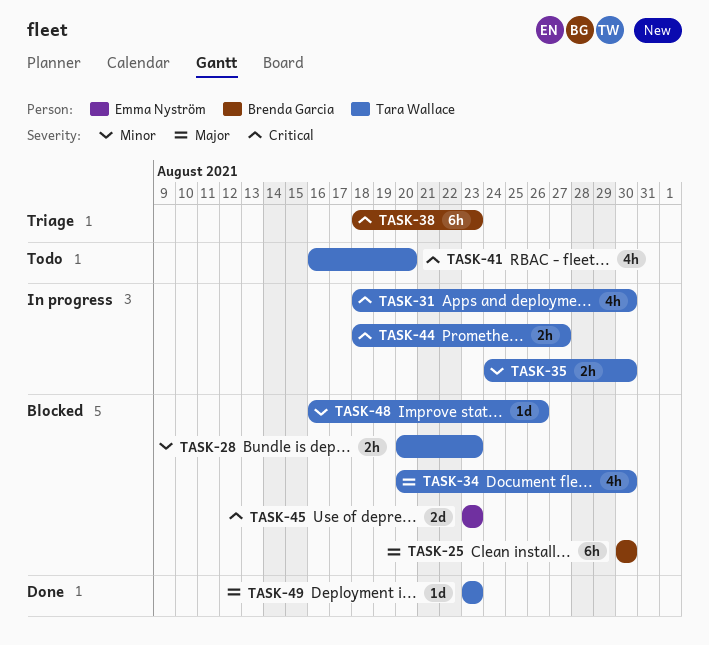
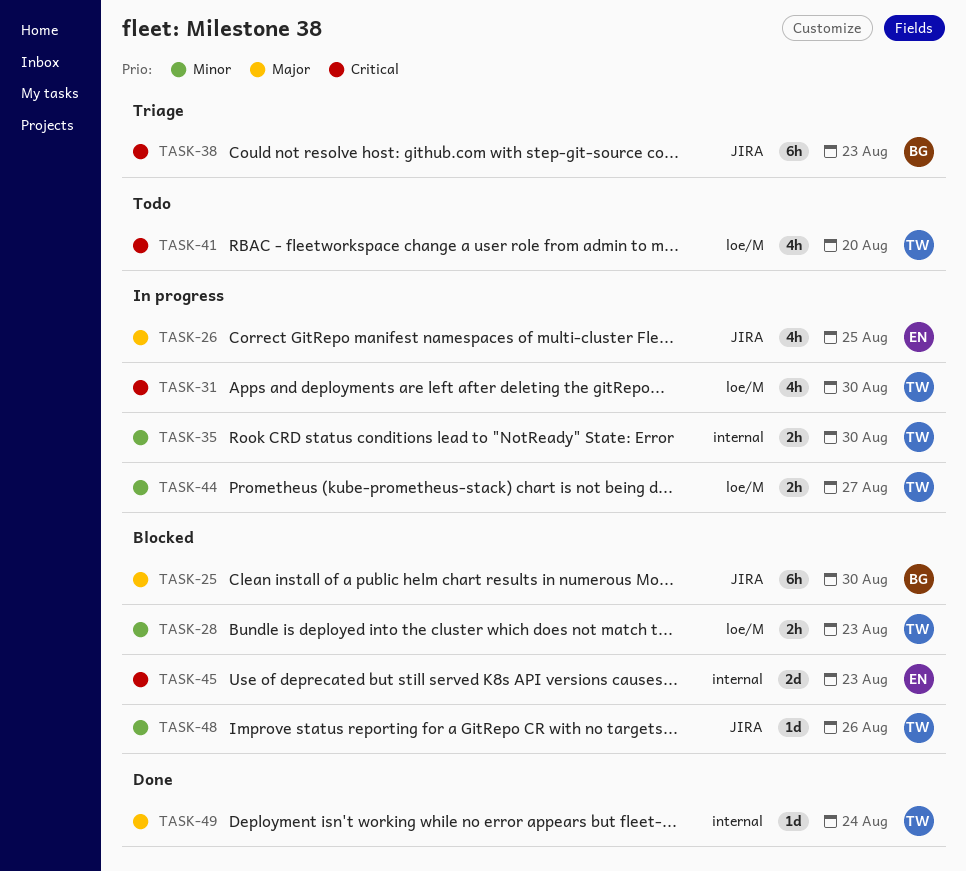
TASK-26: none -> present
TASK-34: present -> none
TASK-44, priority: Critical -> Minor
TASK-49, due: Aug 23 -> Aug 24

